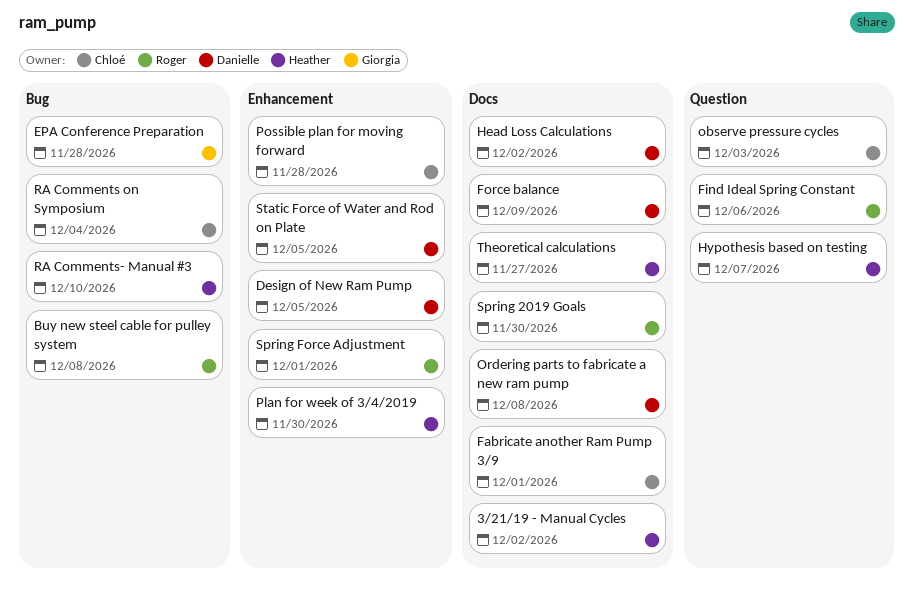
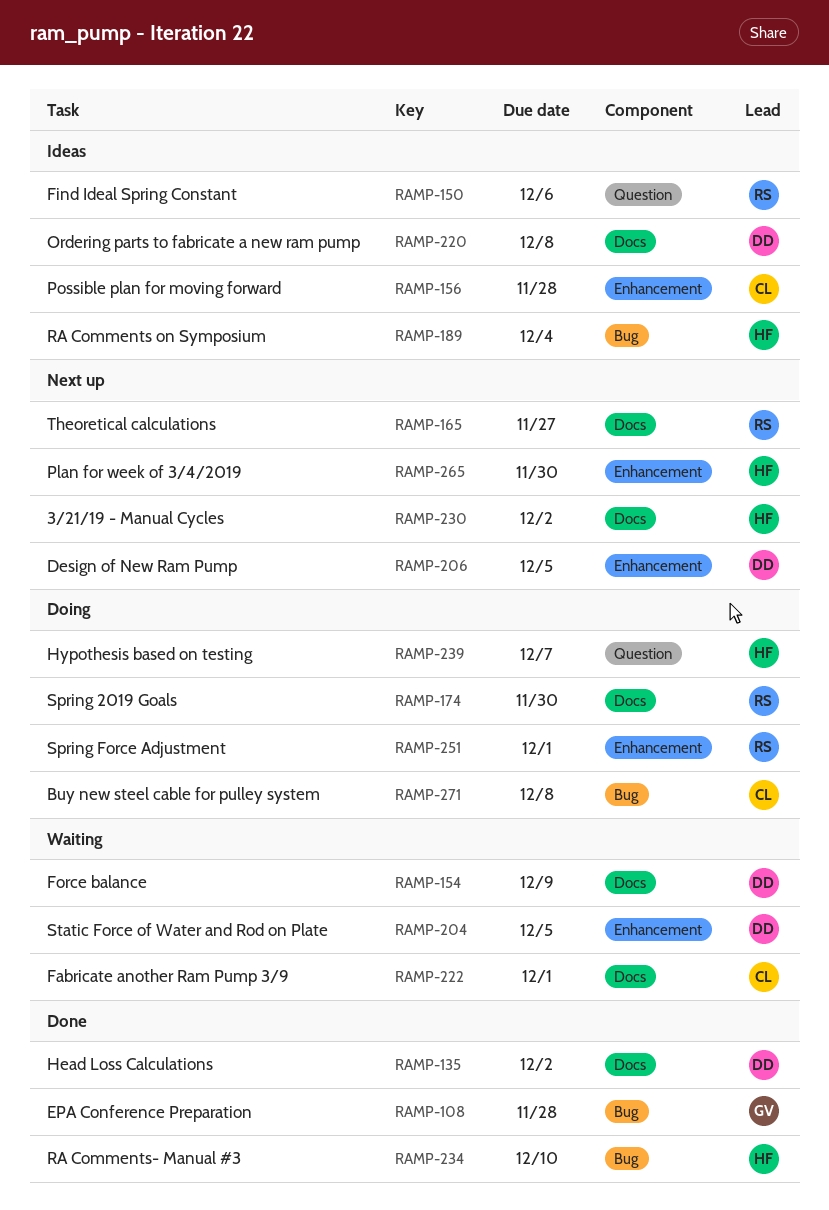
Buy new steel cable for pulley system, owner: Roger -> Chloé
observe pressure cycles: present -> none
RA Comments on Symposium, owner: Chloé -> Heather
Theoretical calculations, owner: Heather -> Roger

